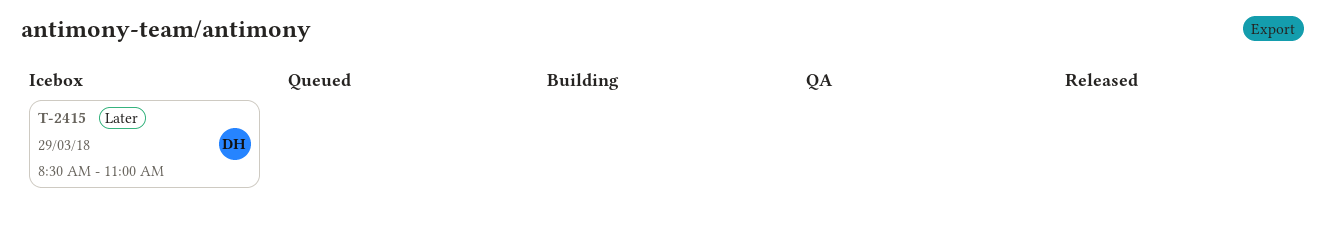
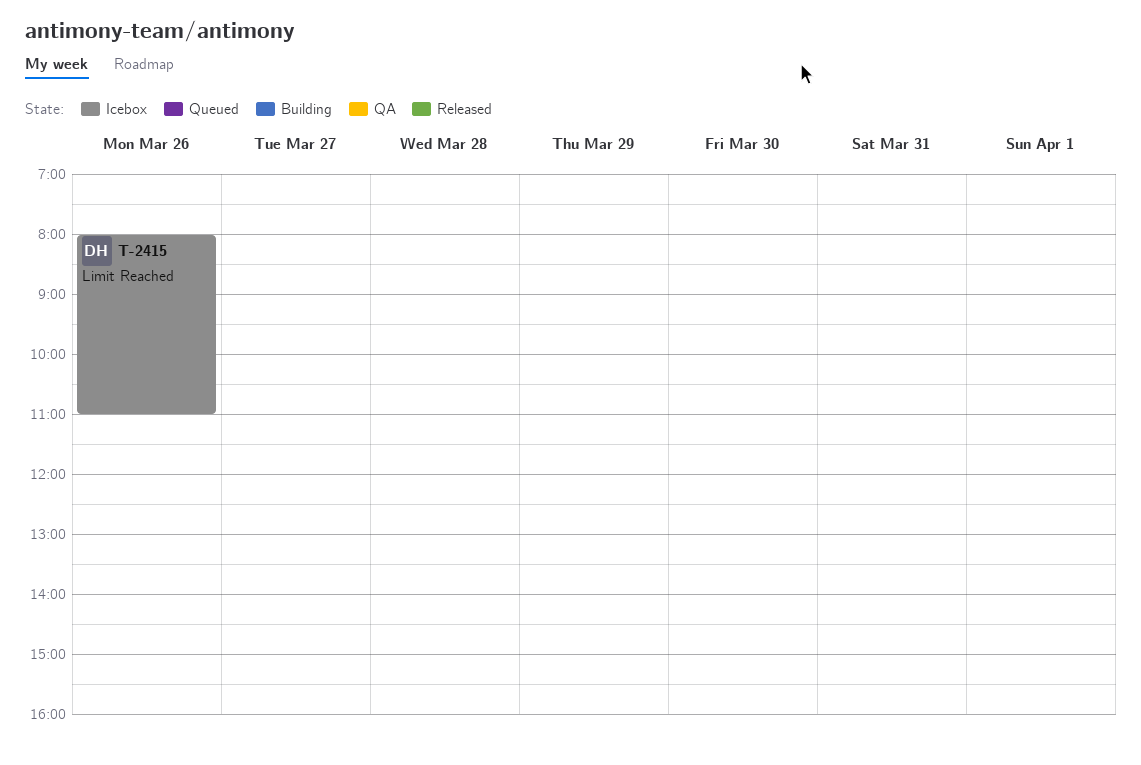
T-2415, day: Mar 29 -> Mar 26
T-2415, begins: 08:30 -> 08:00

